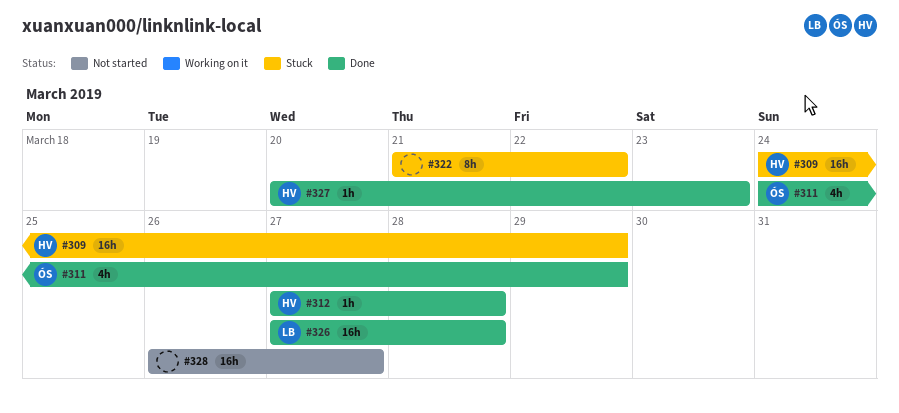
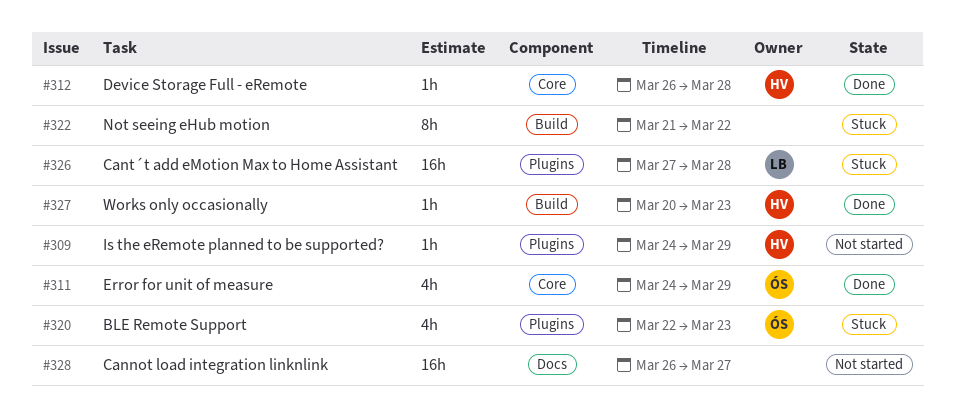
#309, status: Stuck -> Not started
#309, estimate: 16h -> 1h
#312, start: Mar 27 -> Mar 26
#320: none -> present
#326, status: Done -> Stuck

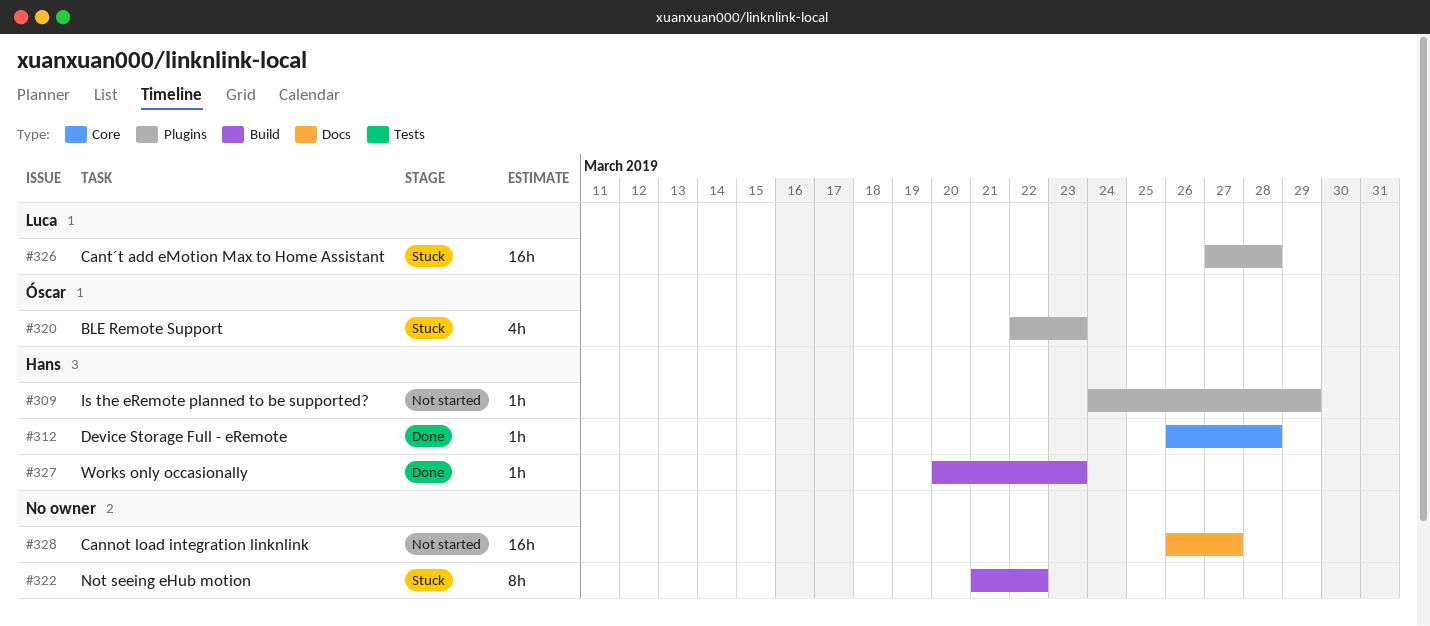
#311: present -> none

